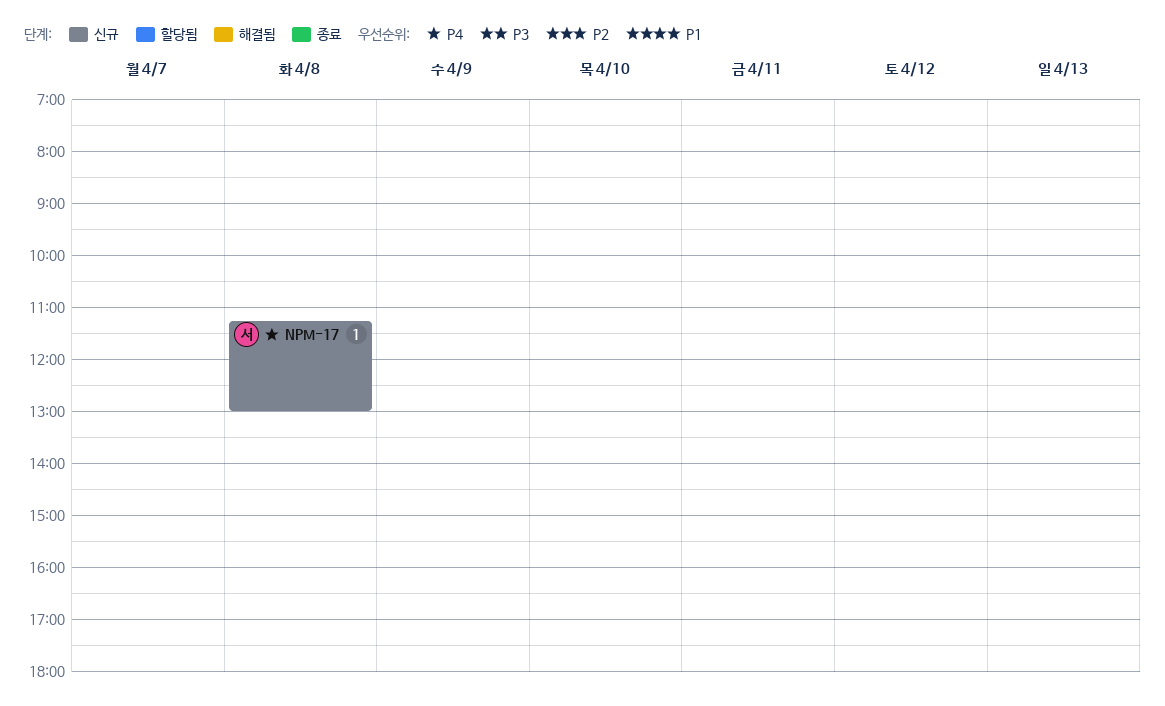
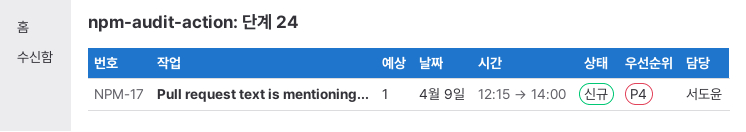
NPM-17, day: Apr 8 -> Apr 9
NPM-17, begins: 11:15 -> 12:15
NPM-17, ends: 13:00 -> 14:00

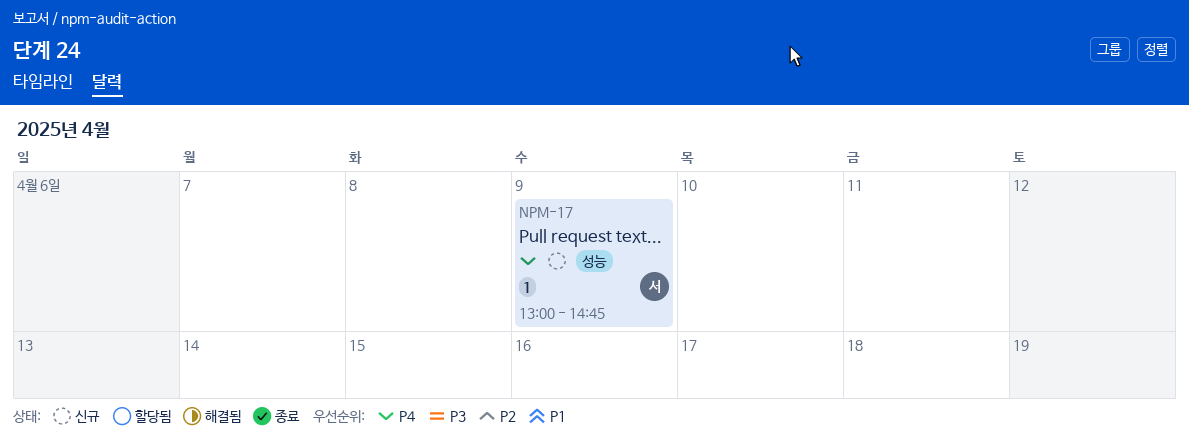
NPM-17, begins: 12:15 -> 13:00
NPM-17, ends: 14:00 -> 14:45

